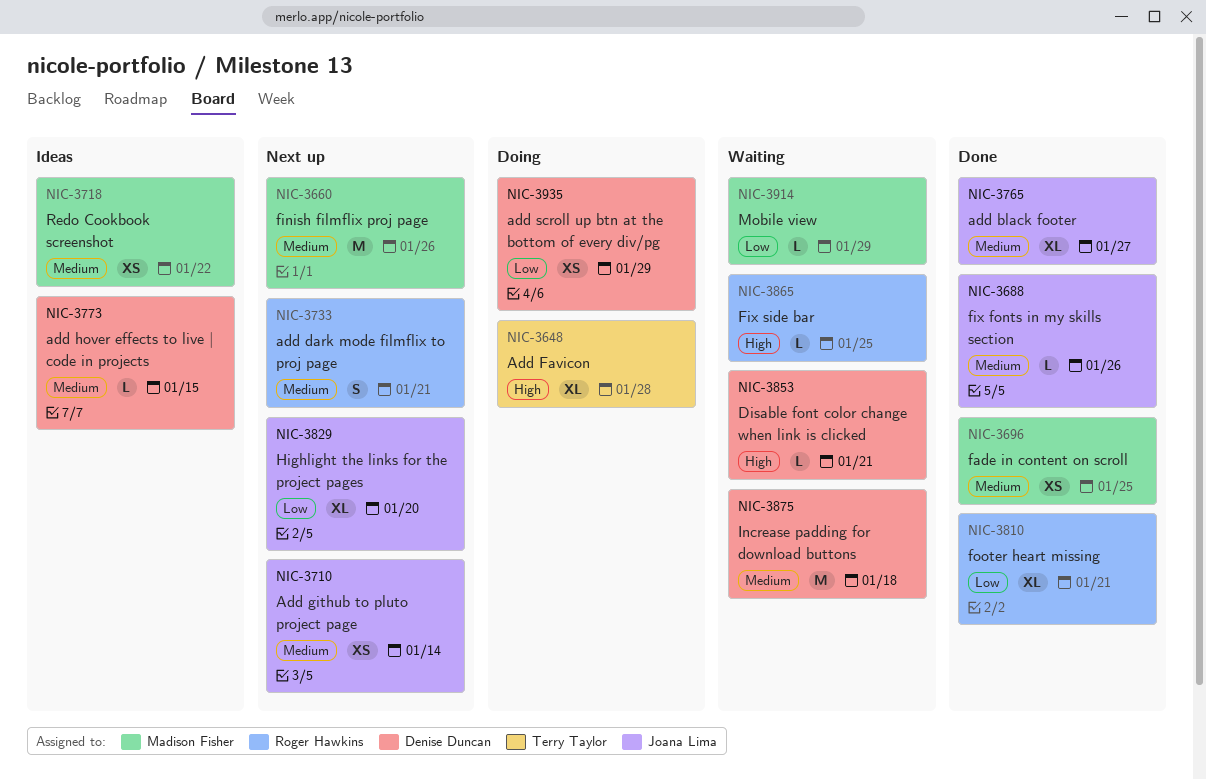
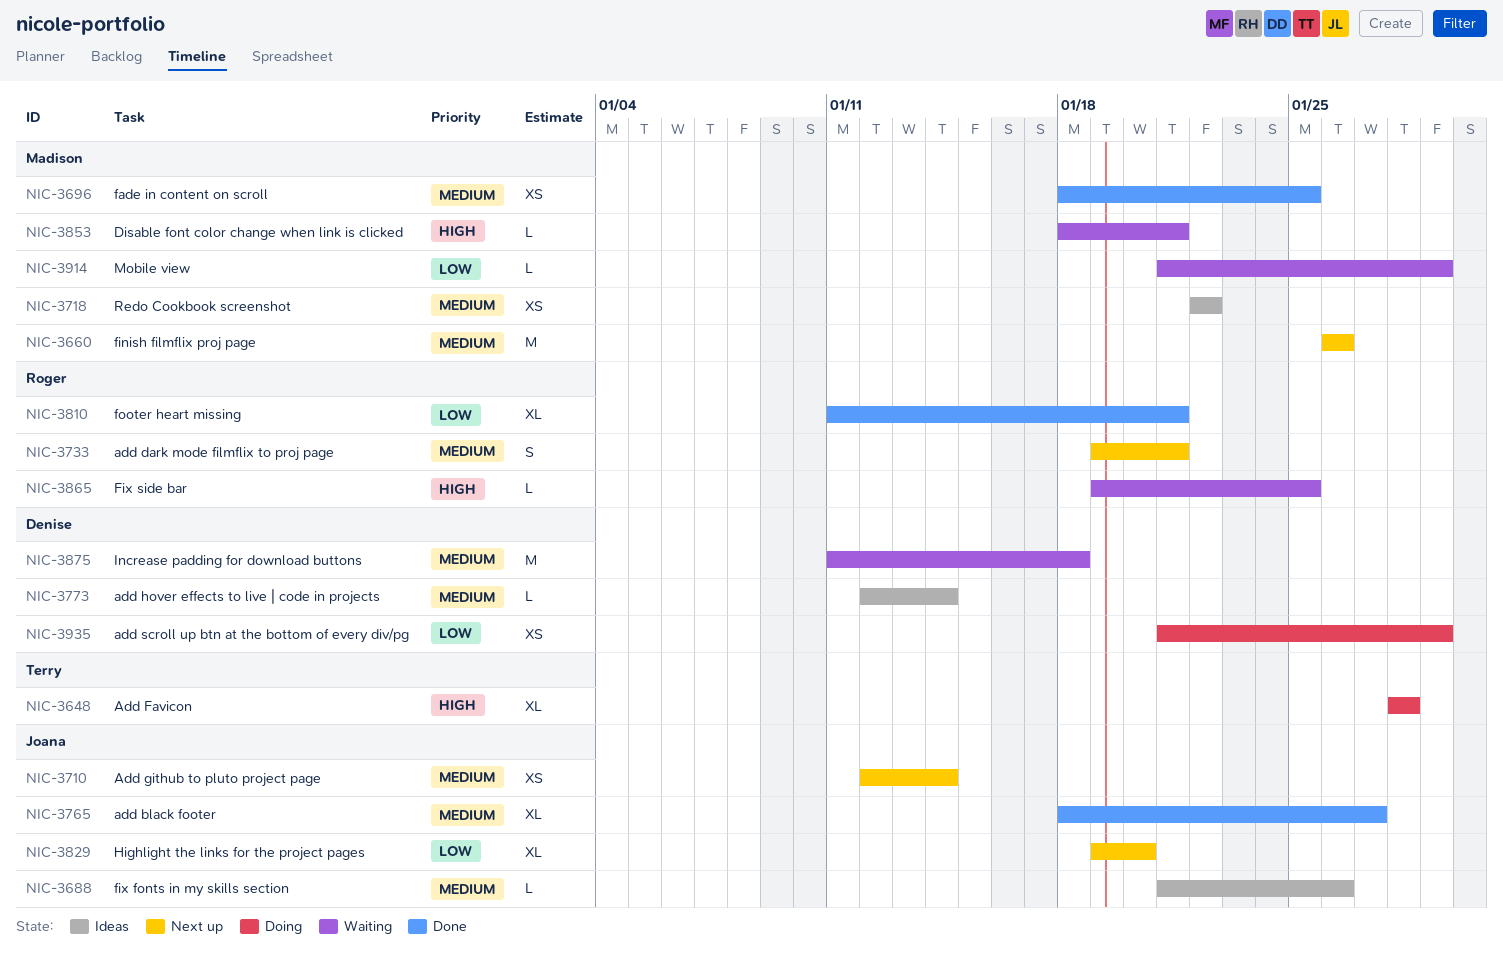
NIC-3688, status: Done -> Ideas
NIC-3773, due: Jan 15 -> Jan 14
NIC-3853, owner: Denise Duncan -> Madison Fisher

